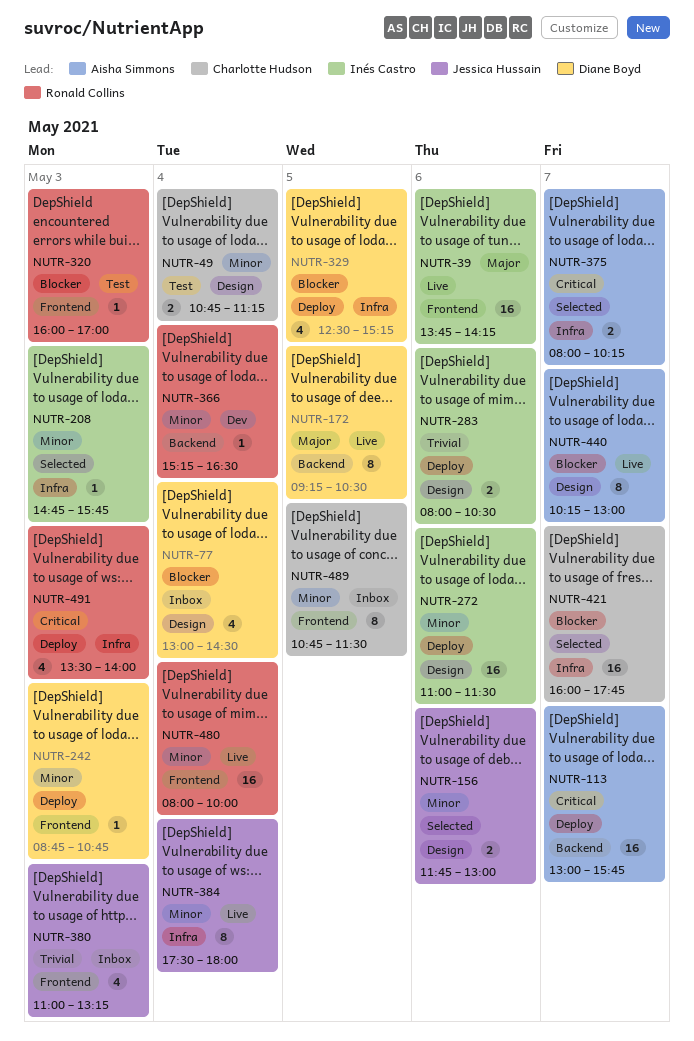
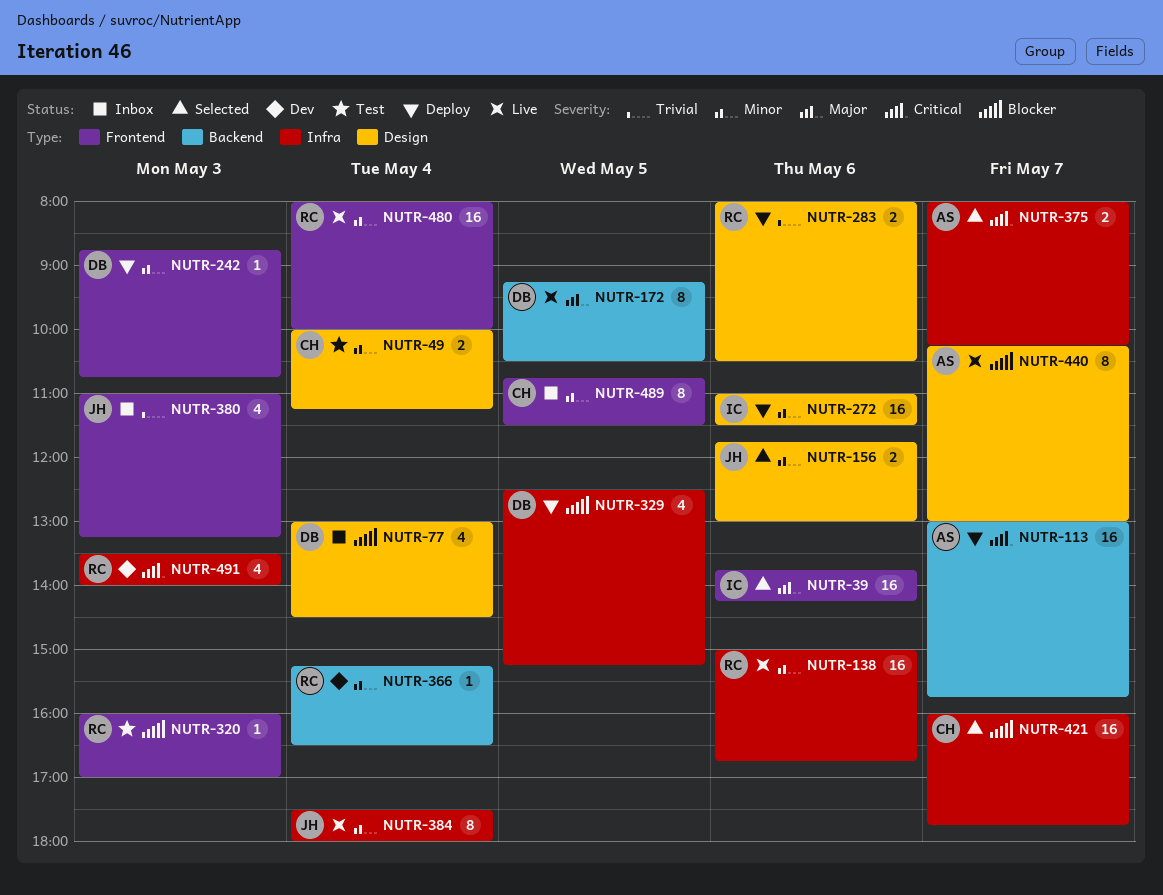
NUTR-39, status: Live -> Selected
NUTR-49, begins: 10:45 -> 10:00
NUTR-138: none -> present
NUTR-208: present -> none
NUTR-283, owner: Inés Castro -> Ronald Collins
NUTR-491, status: Deploy -> Dev

